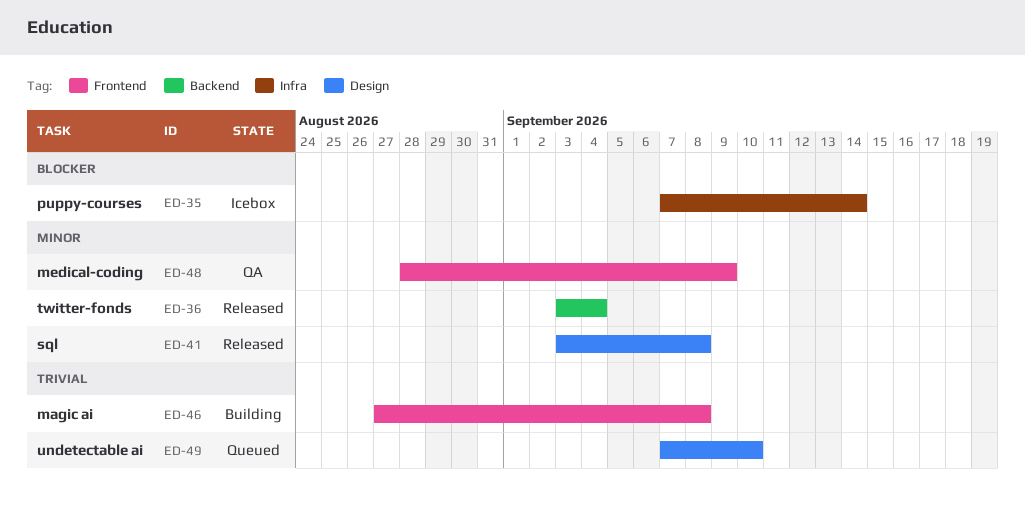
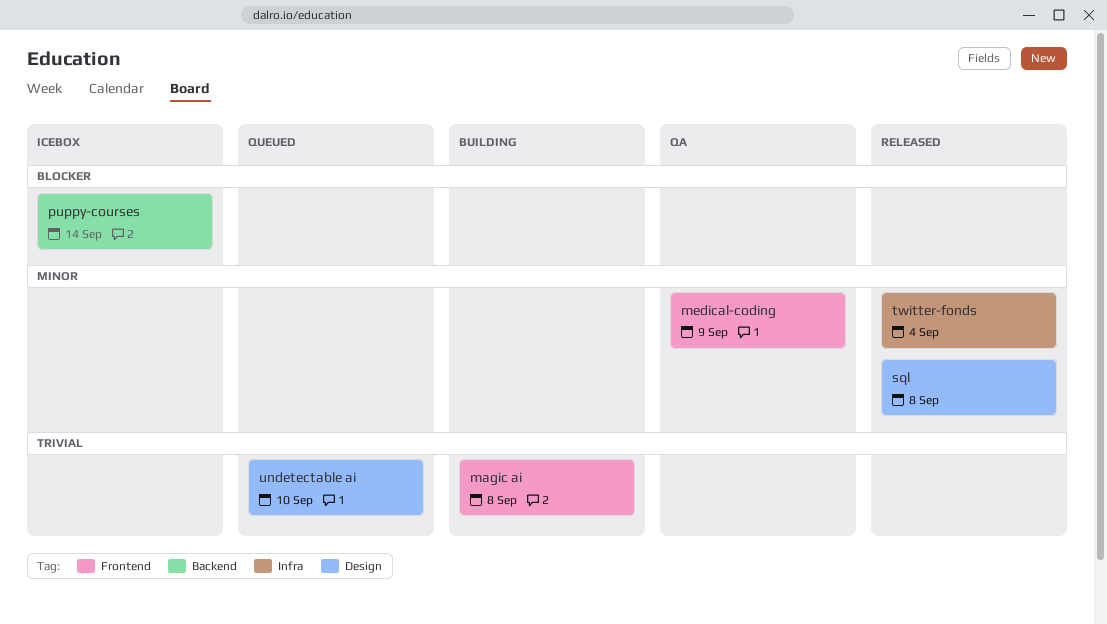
puppy-courses, label: Infra -> Backend
twitter-fonds, label: Backend -> Infra

